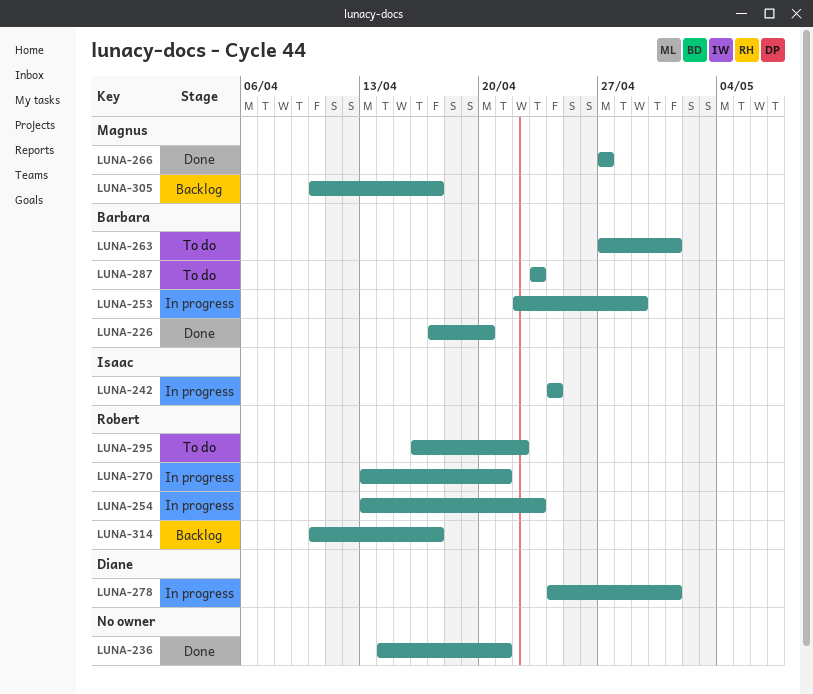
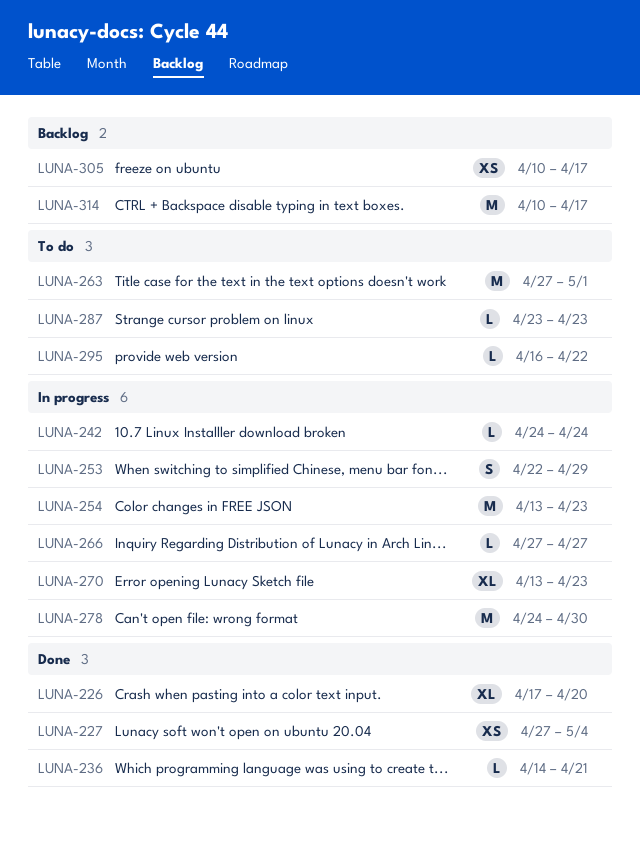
LUNA-227: none -> present
LUNA-266, status: Done -> In progress
LUNA-270, due: Apr 21 -> Apr 23
LUNA-278, due: May 1 -> Apr 30

